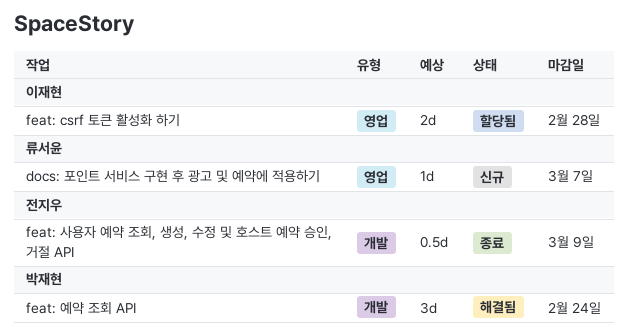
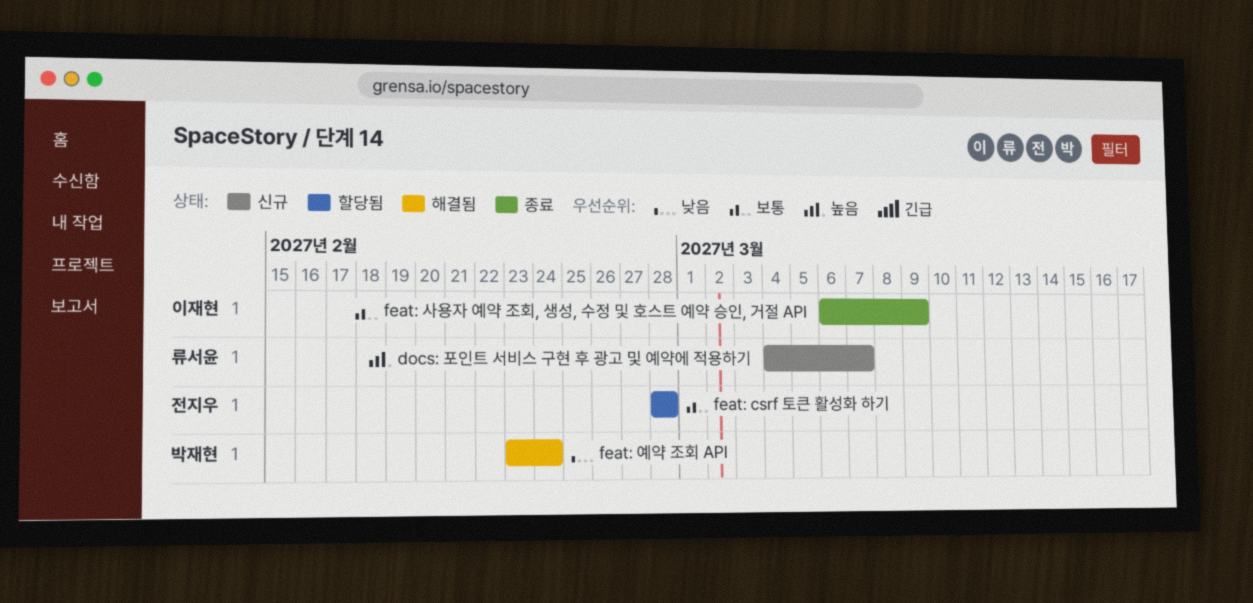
feat: csrf 토큰 활성화 하기, owner: 이재현 -> 전지우
feat: 사용자 예약 조회, 생성, 수정 및 호스트 예약 승인, 거절 API, owner: 전지우 -> 이재현

